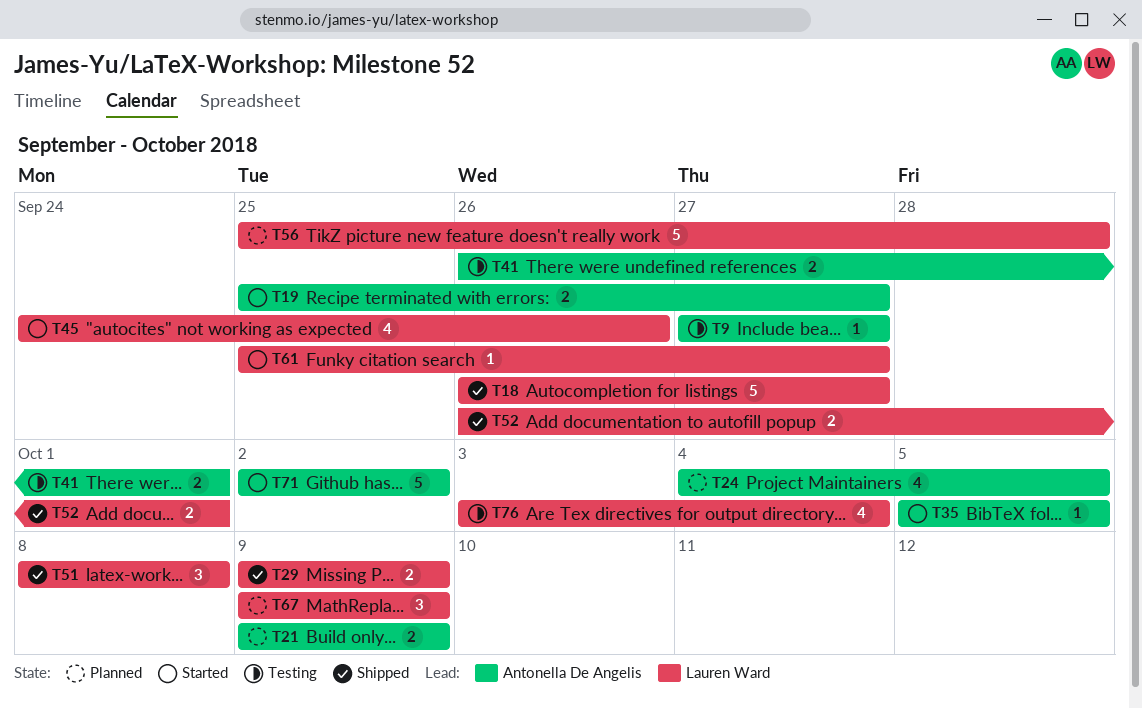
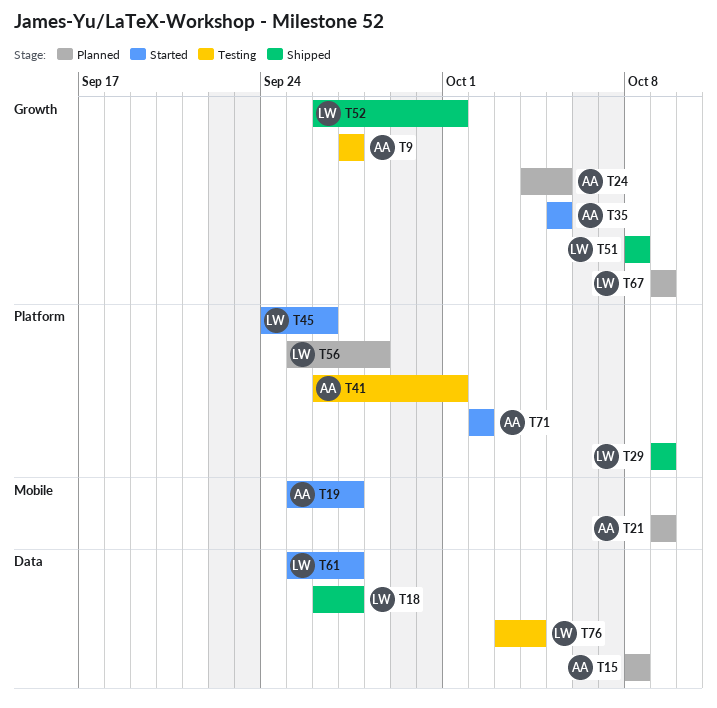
T15: none -> present

